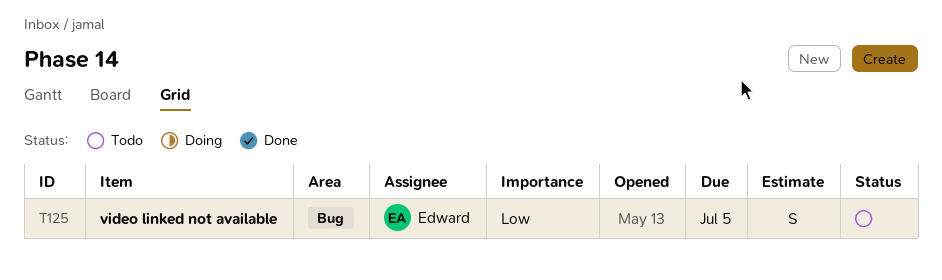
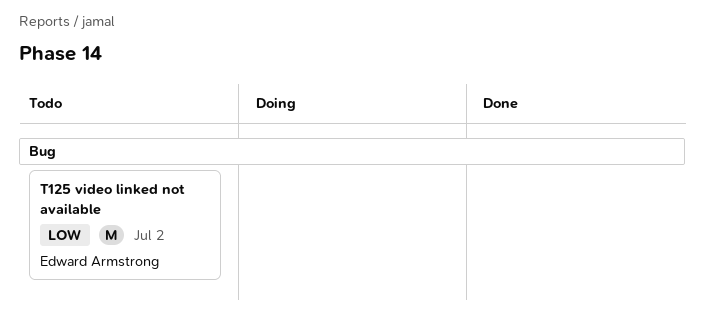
T125, estimate: S -> M
T125, due: Jul 5 -> Jul 2

